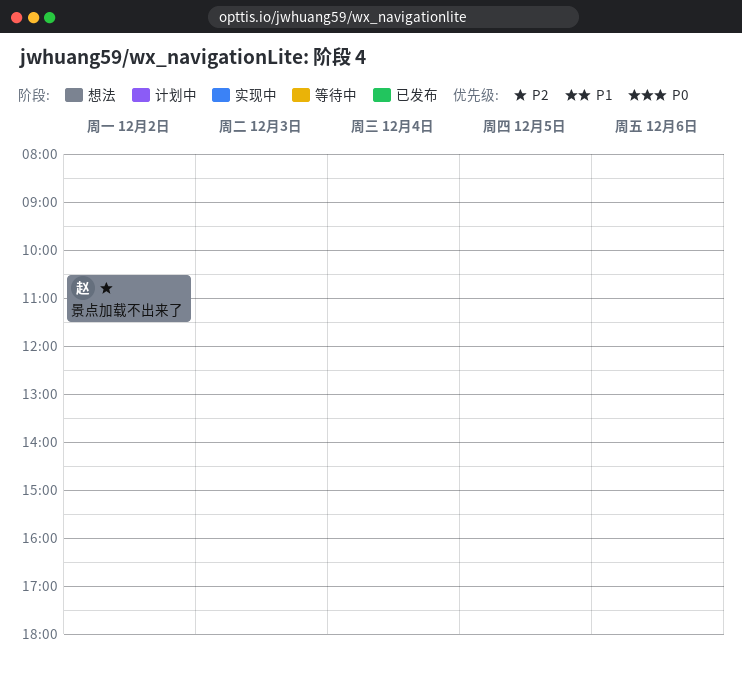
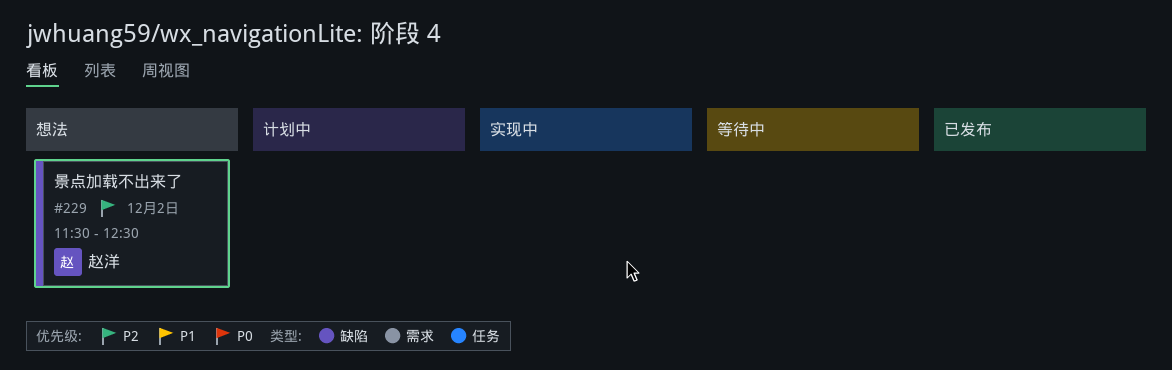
景点加载不出来了, begins: 10:30 -> 11:30
景点加载不出来了, ends: 11:30 -> 12:30

